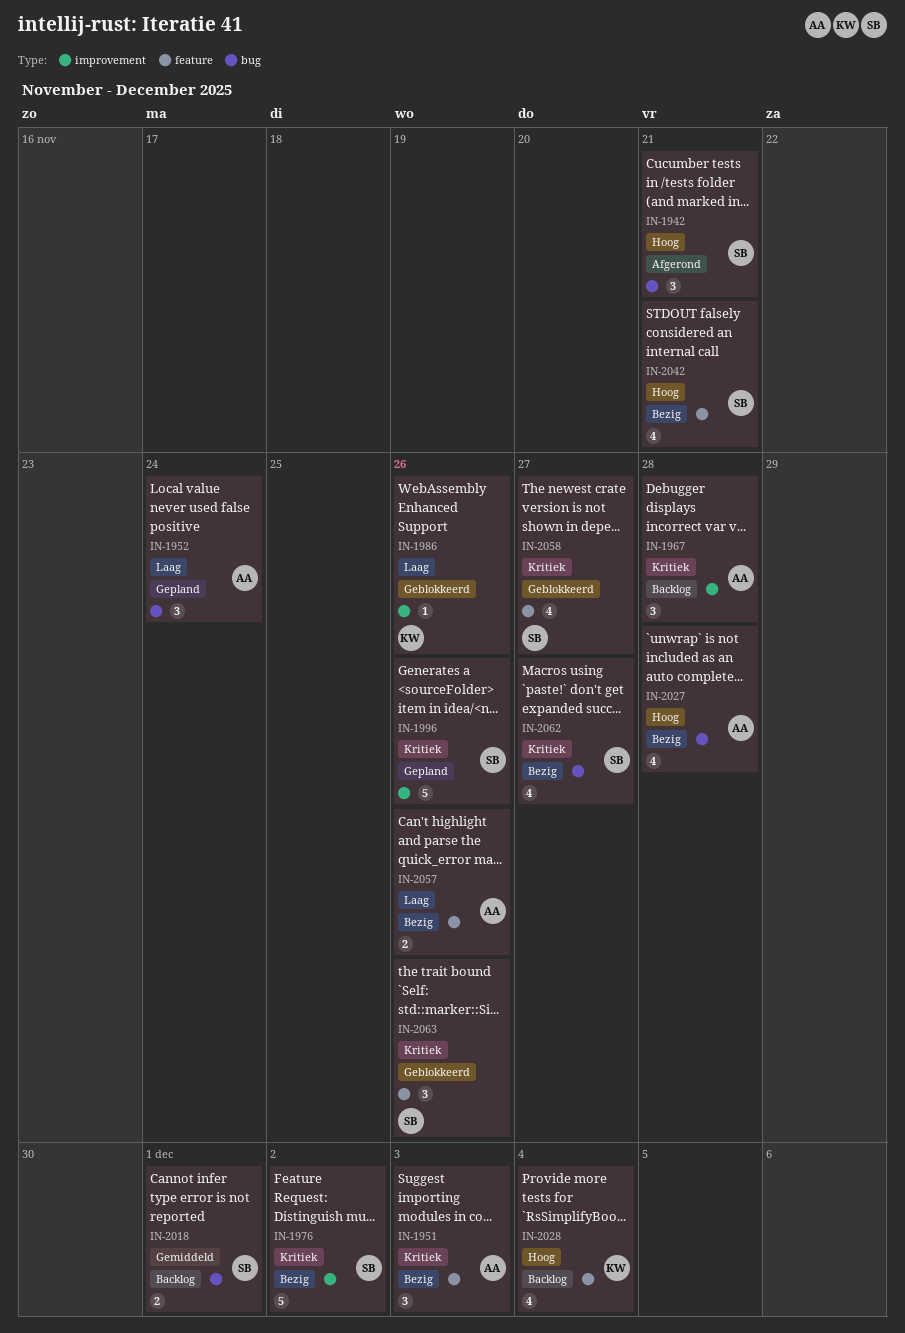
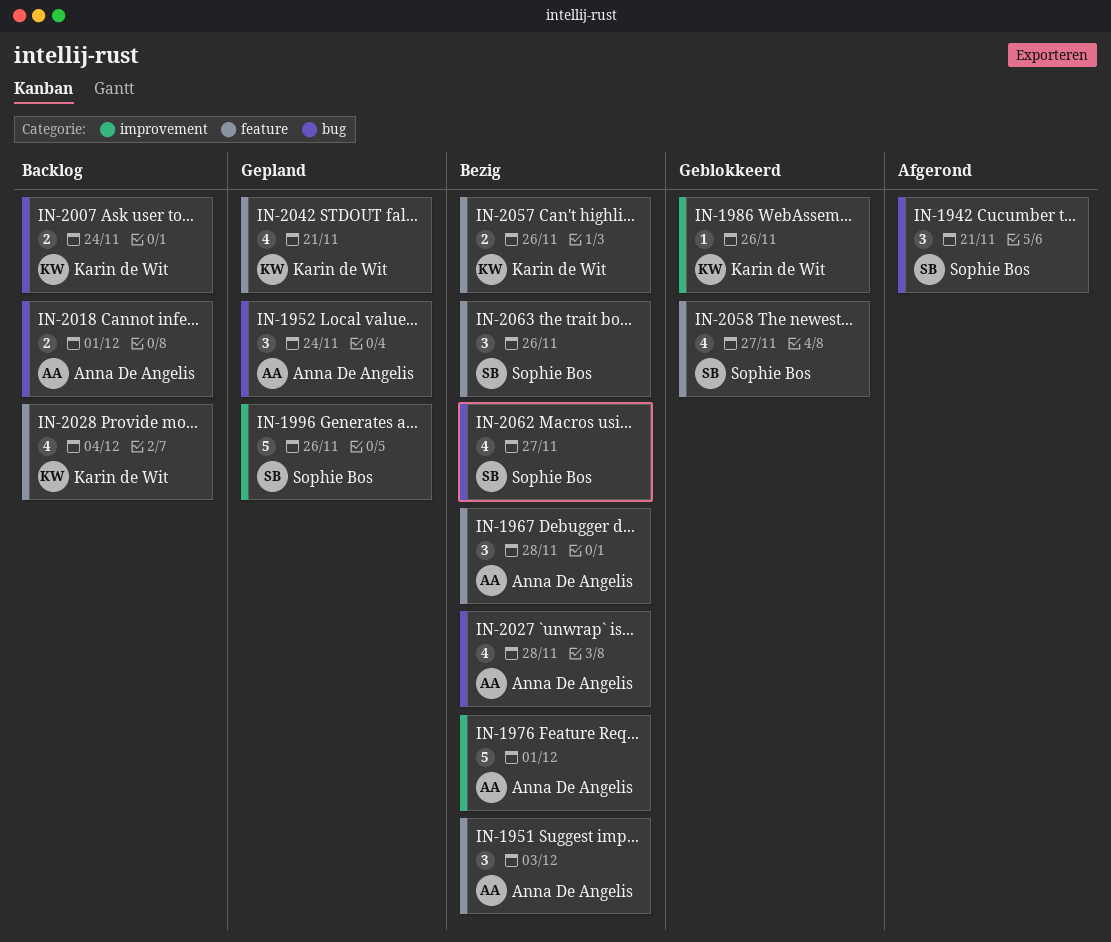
IN-1967, status: Backlog -> Bezig
IN-1967, label: improvement -> feature
IN-1976, owner: Sophie Bos -> Anna De Angelis
IN-1976, due: Dec 2 -> Dec 1
IN-2007: none -> present
IN-2018, owner: Sophie Bos -> Anna De Angelis
IN-2042, status: Bezig -> Gepland
IN-2042, owner: Sophie Bos -> Karin de Wit
IN-2057, owner: Anna De Angelis -> Karin de Wit
IN-2063, status: Geblokkeerd -> Bezig

